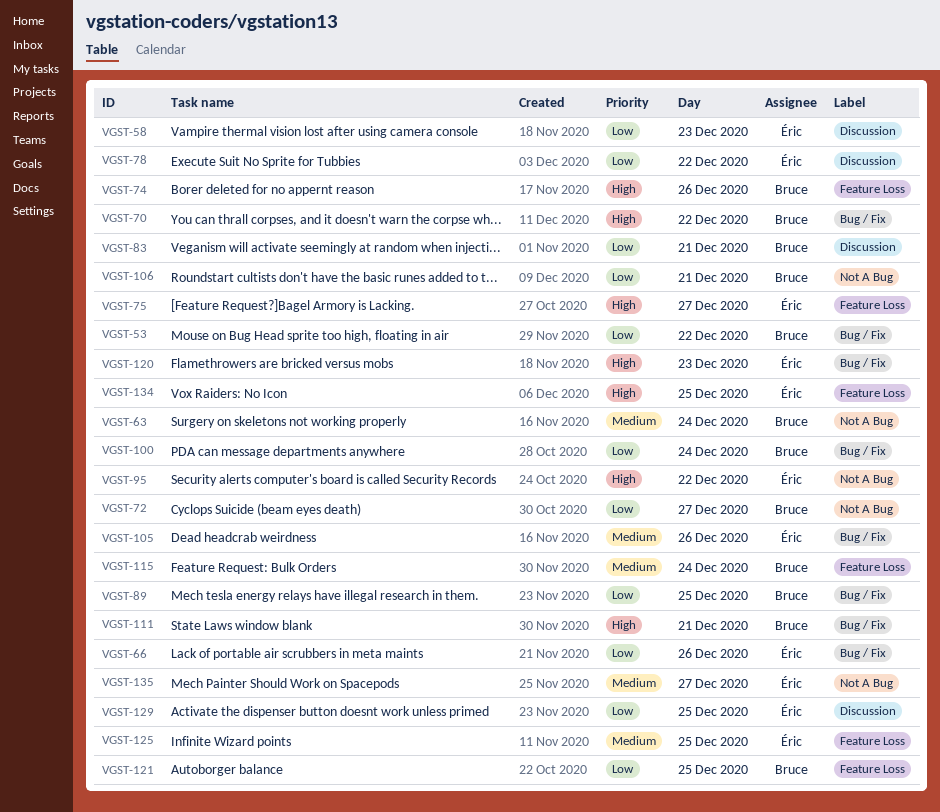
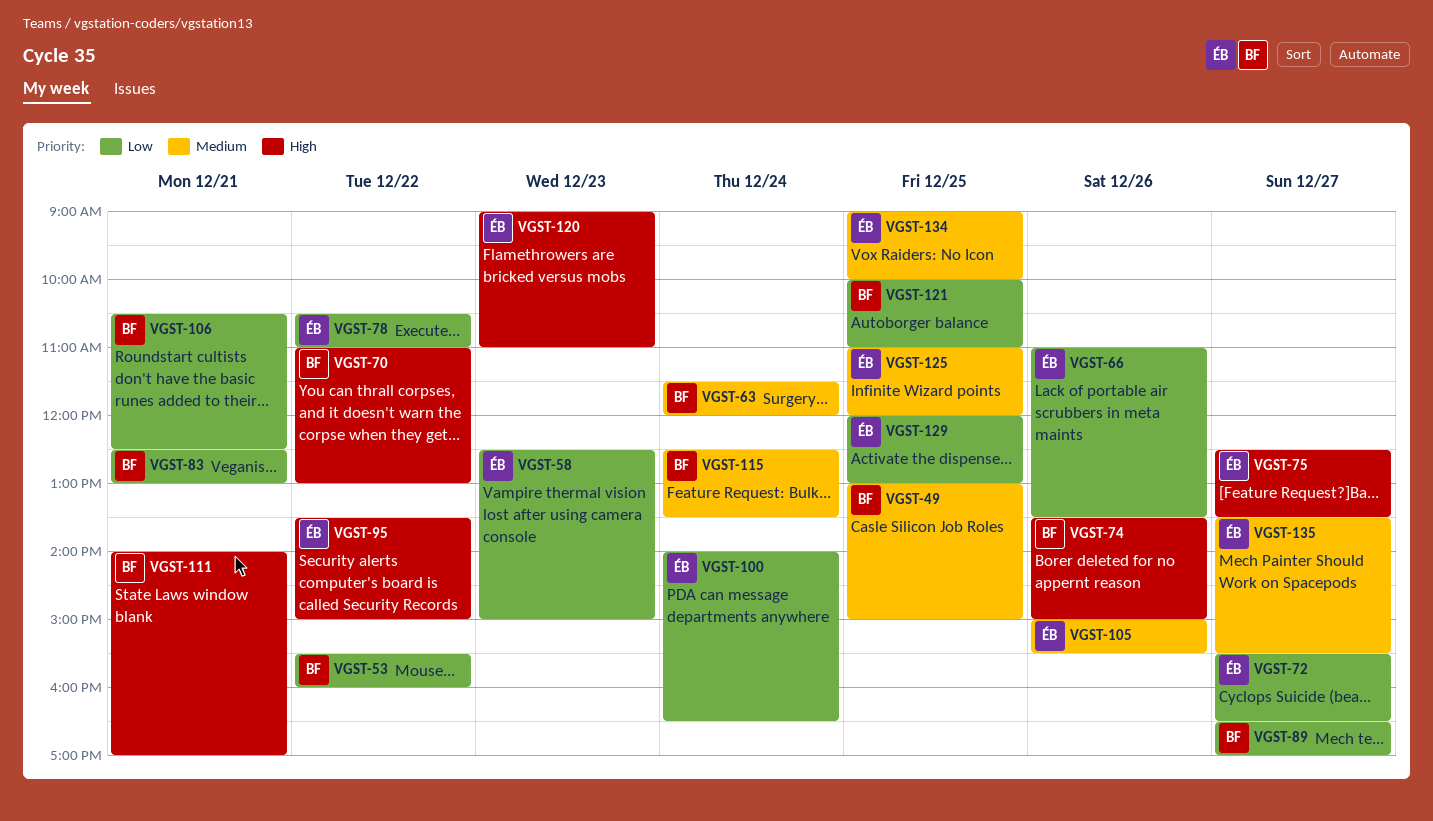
VGST-49: none -> present
VGST-72, owner: Bruce -> Éric
VGST-89, day: Dec 25 -> Dec 27
VGST-100, owner: Bruce -> Éric
VGST-134, priority: High -> Medium

